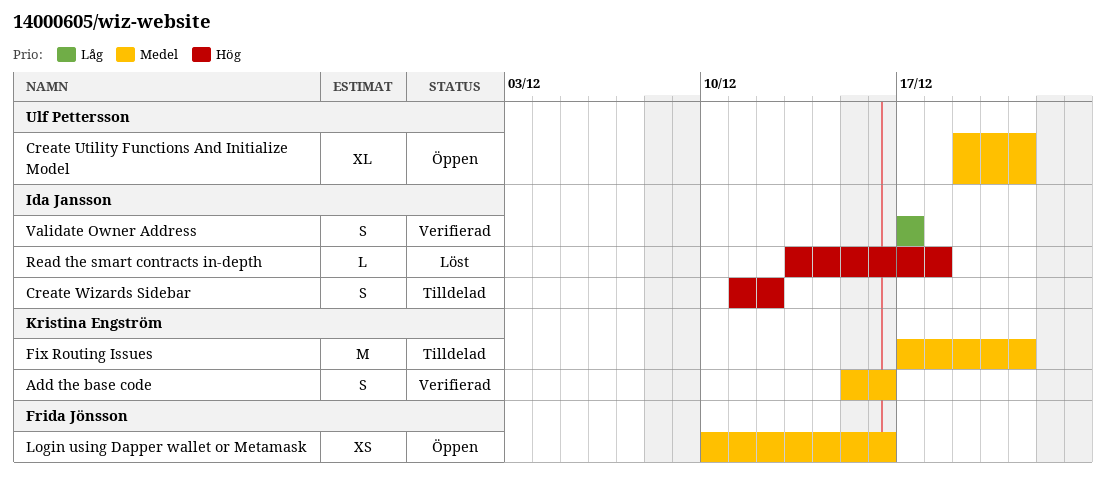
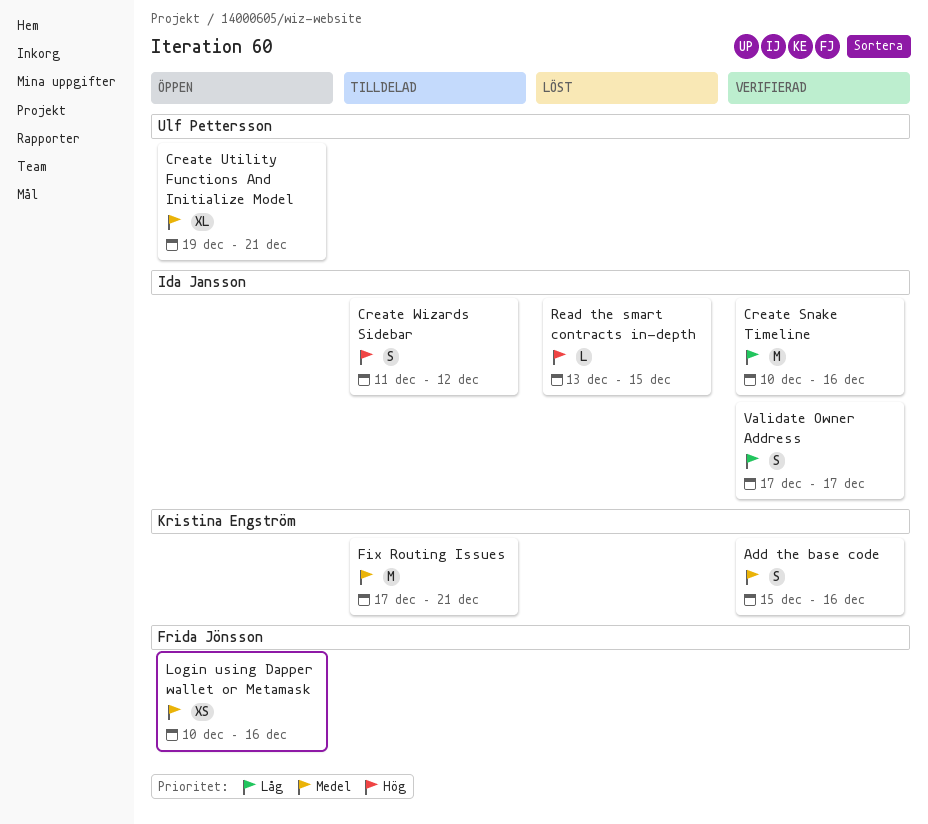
Create Snake Timeline: none -> present
Read the smart contracts in-depth, due: Dec 18 -> Dec 15

